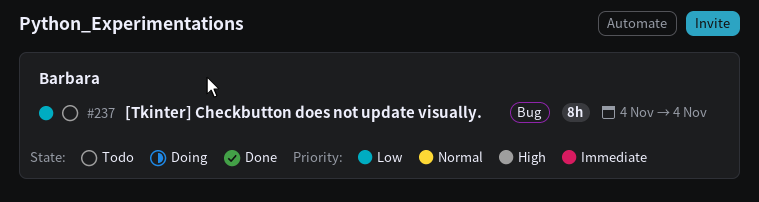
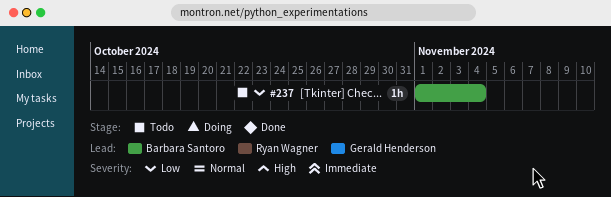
#237, estimate: 8h -> 1h
#237, start: Nov 4 -> Nov 1

